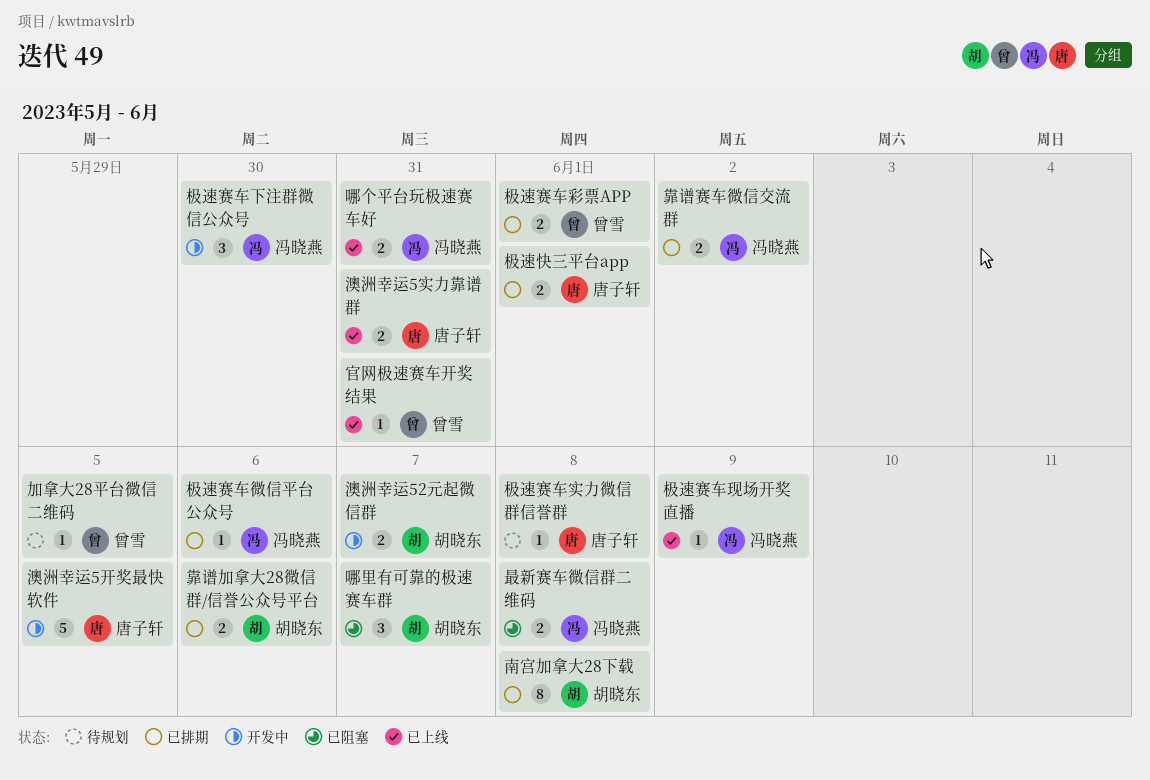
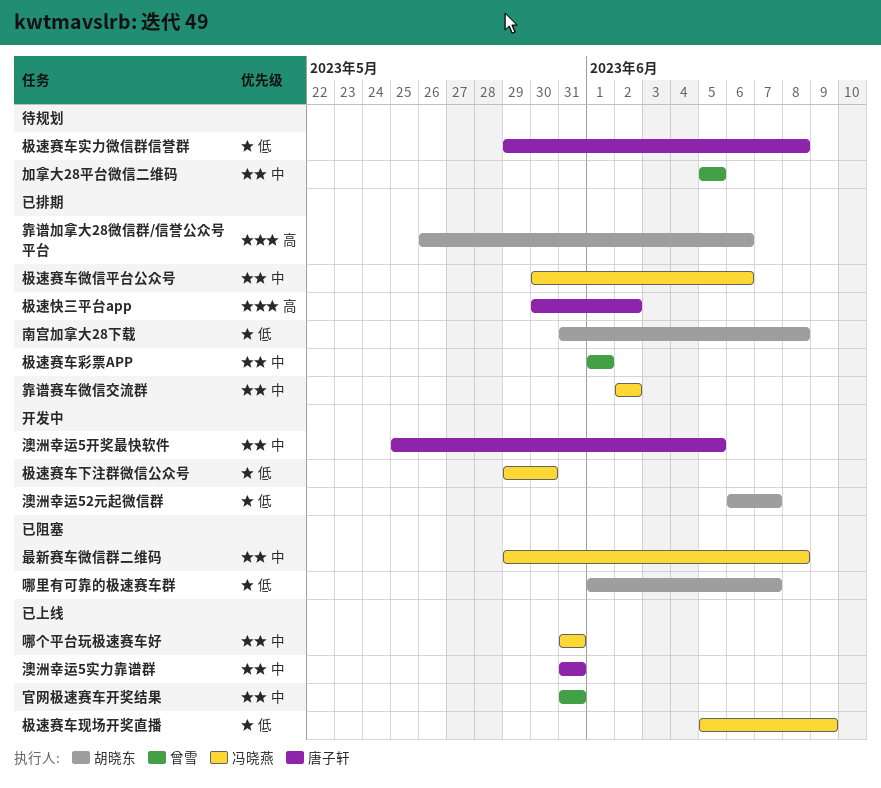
极速快三平台app, due: Jun 1 -> Jun 2

